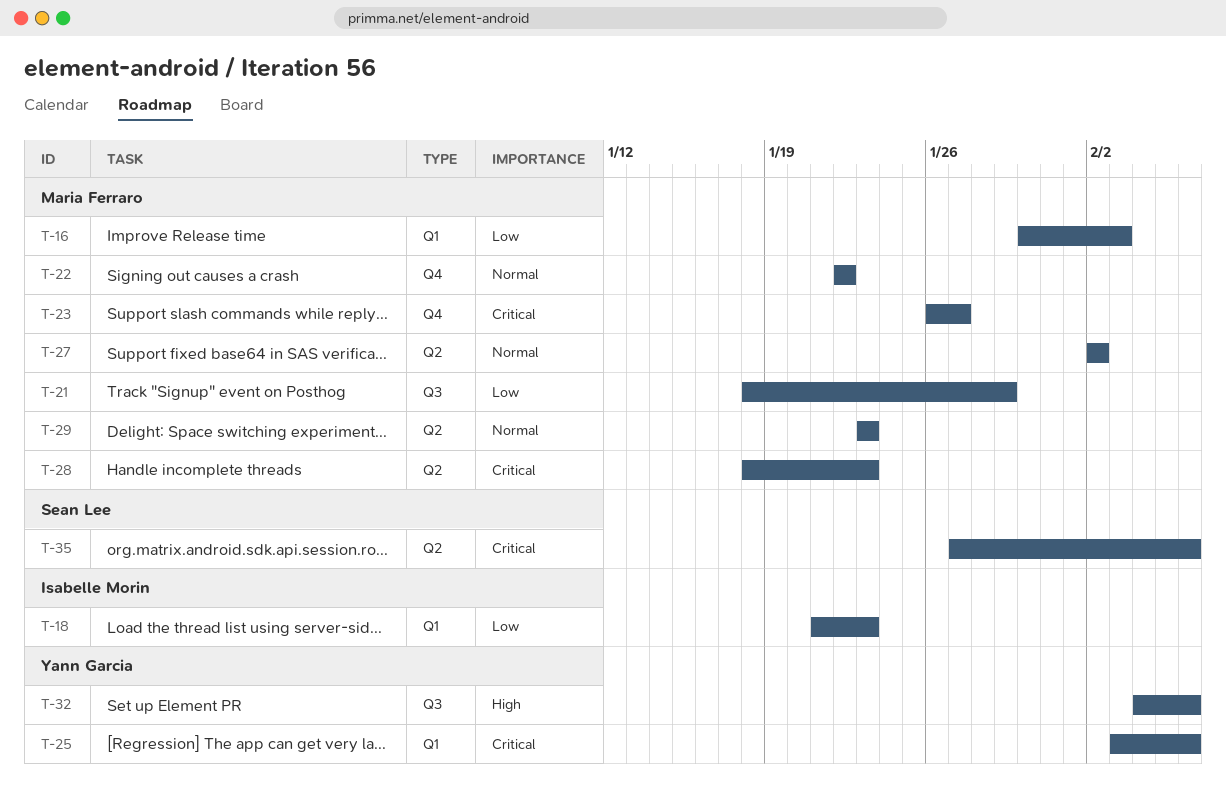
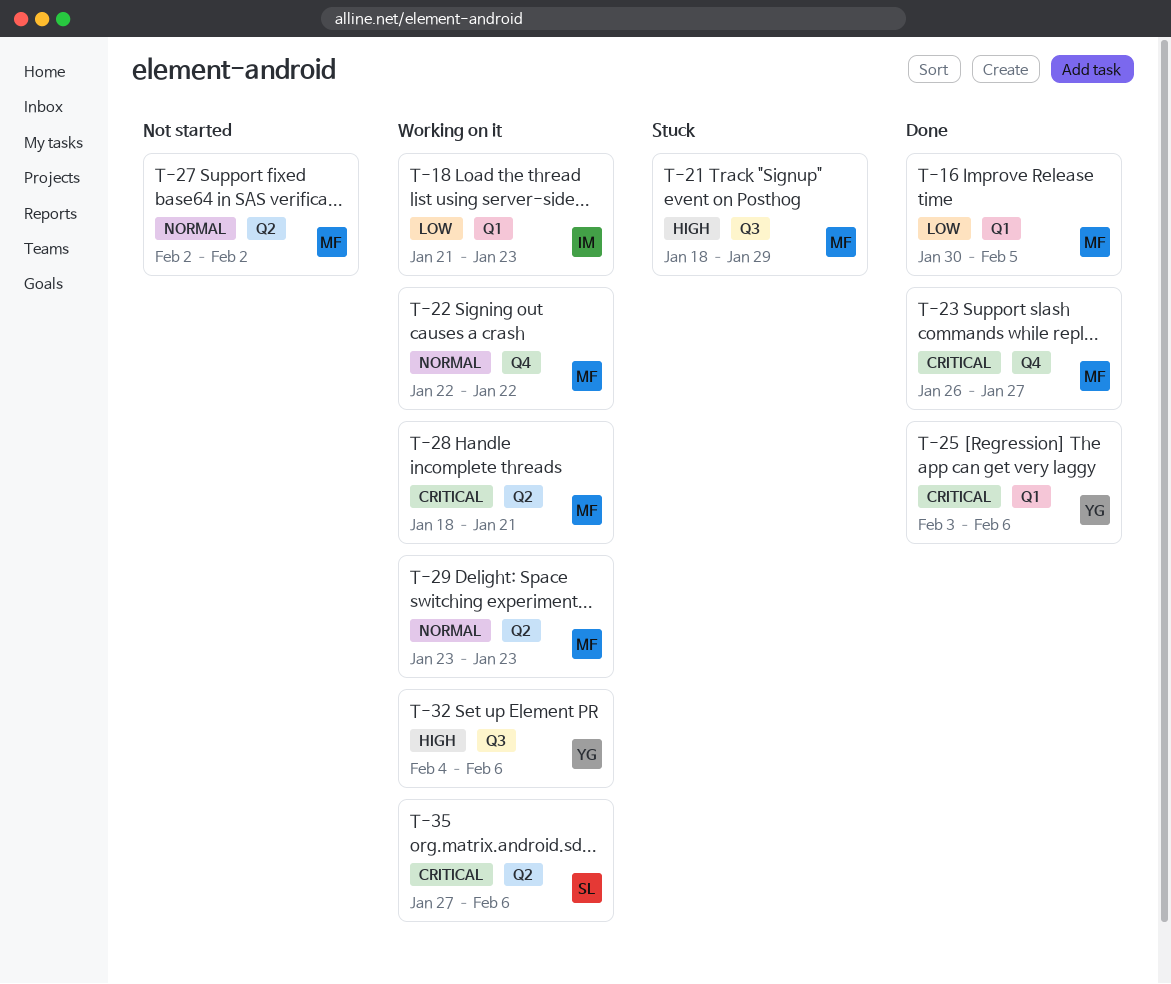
T-16, due: Feb 3 -> Feb 5
T-21, priority: Low -> High
T-28, due: Jan 23 -> Jan 21

